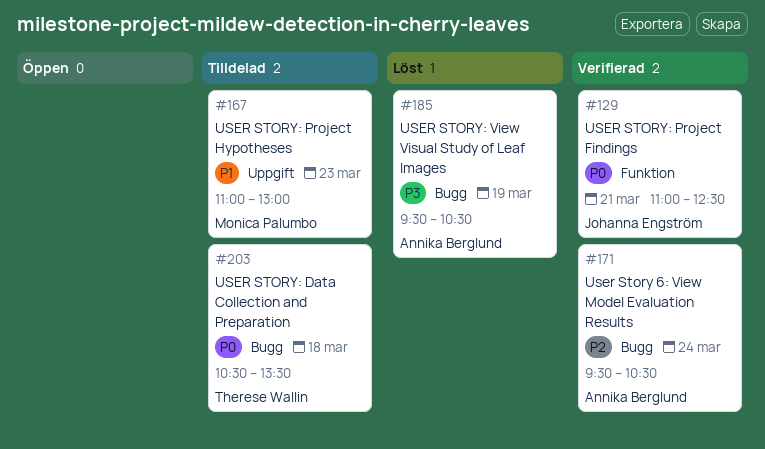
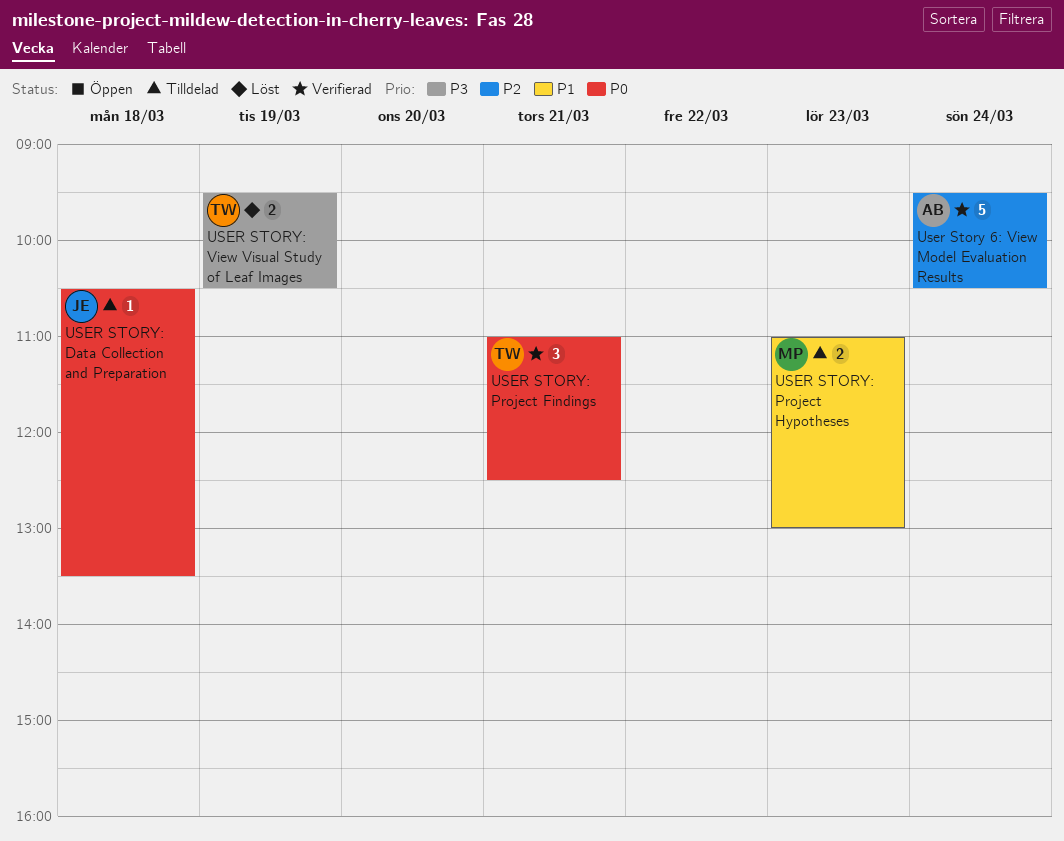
USER STORY: Data Collection and Preparation, owner: Therese Wallin -> Johanna Engström
USER STORY: Project Findings, owner: Johanna Engström -> Therese Wallin
USER STORY: View Visual Study of Leaf Images, owner: Annika Berglund -> Therese Wallin

